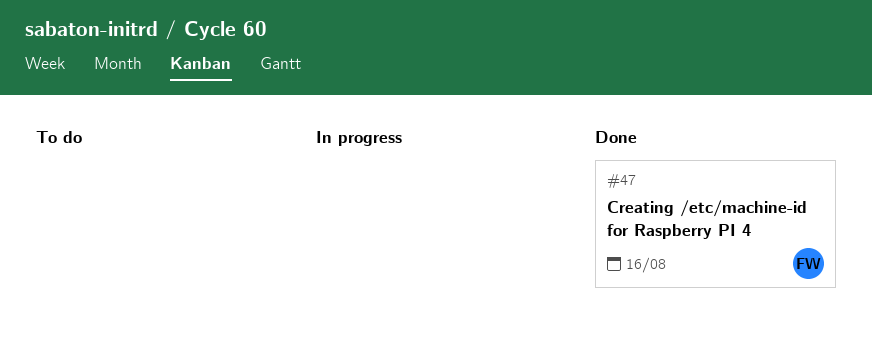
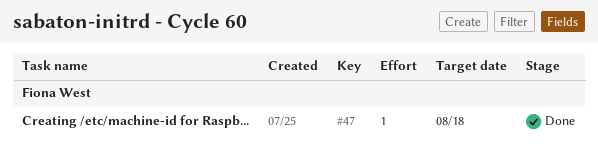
#47, due: Aug 16 -> Aug 18

